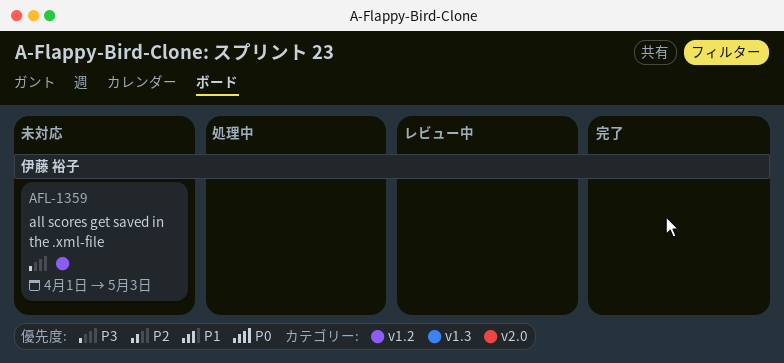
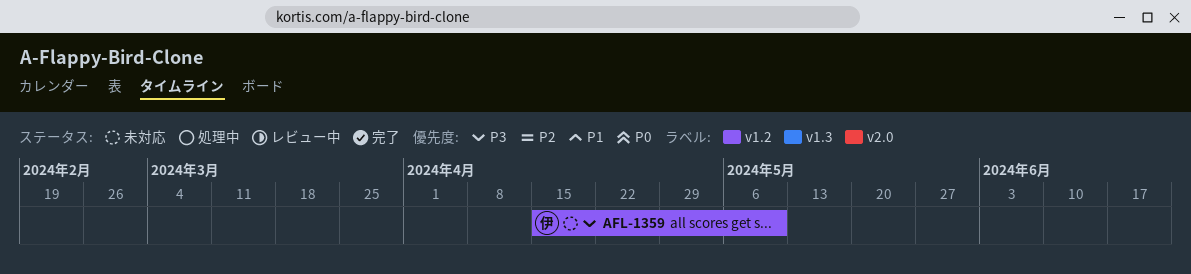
AFL-1359, start: Apr 1 -> Apr 15
AFL-1359, due: May 3 -> May 10

